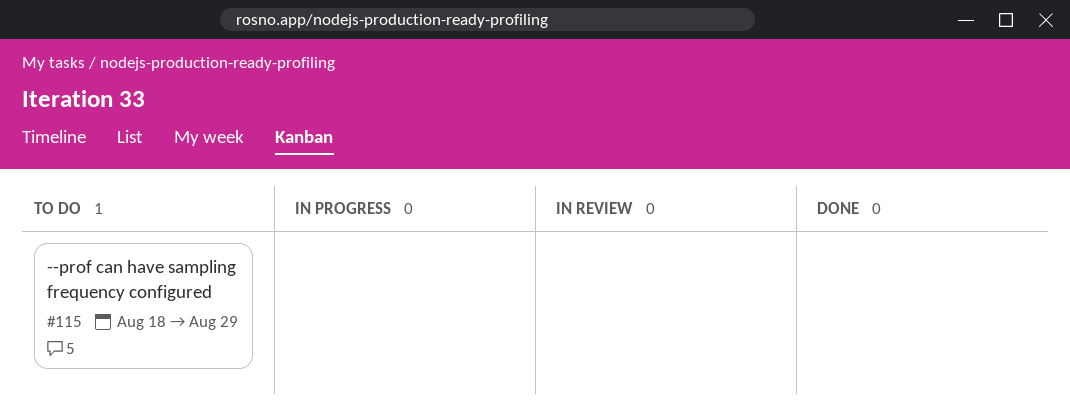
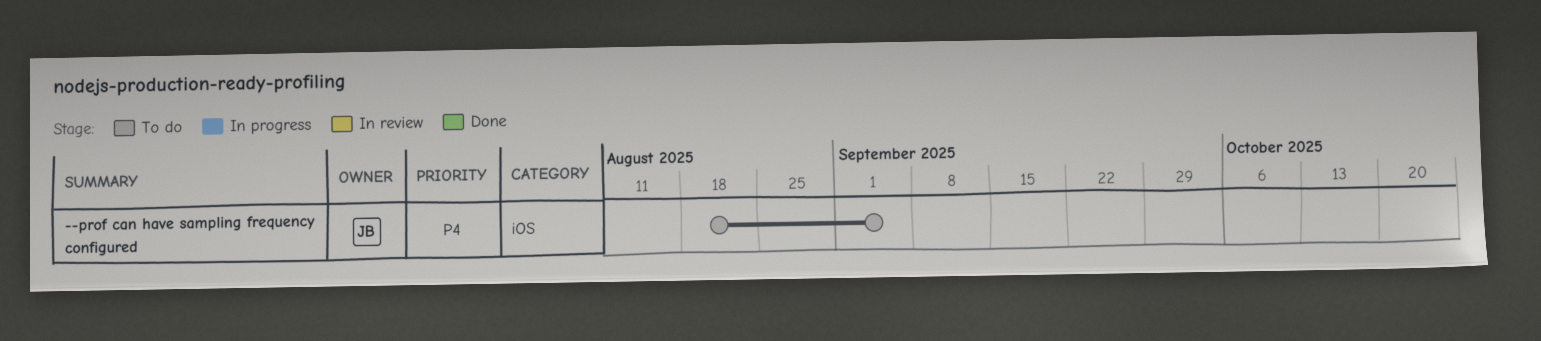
--prof can have sampling frequency configured, due: Aug 29 -> Sep 5

